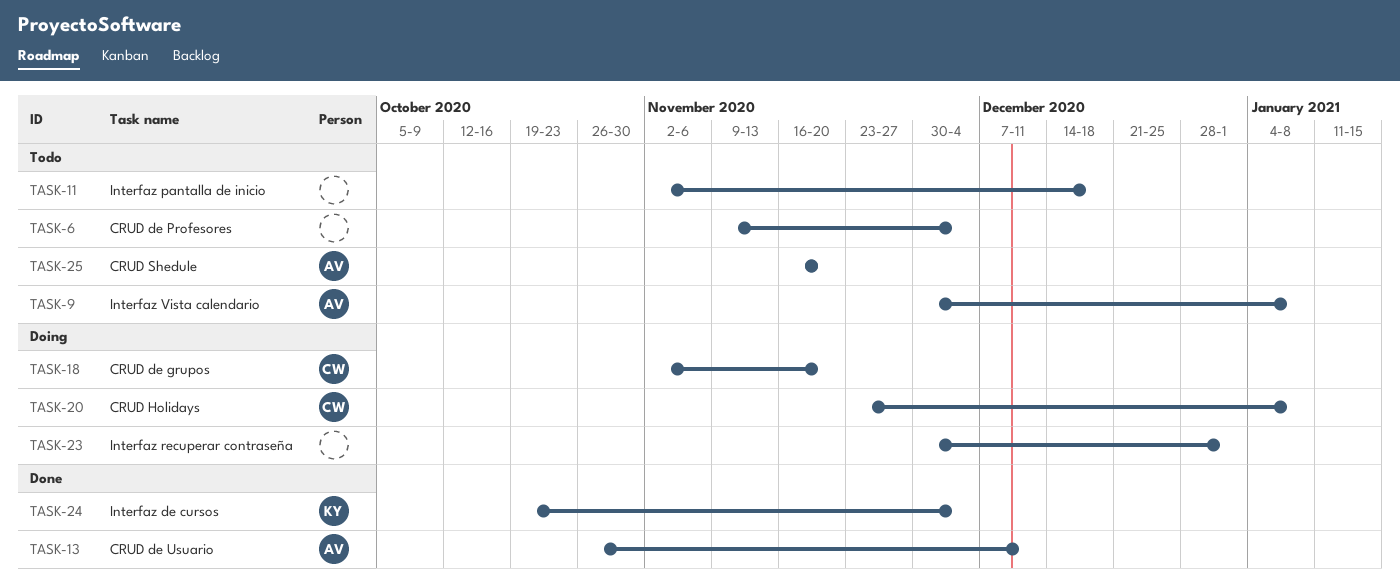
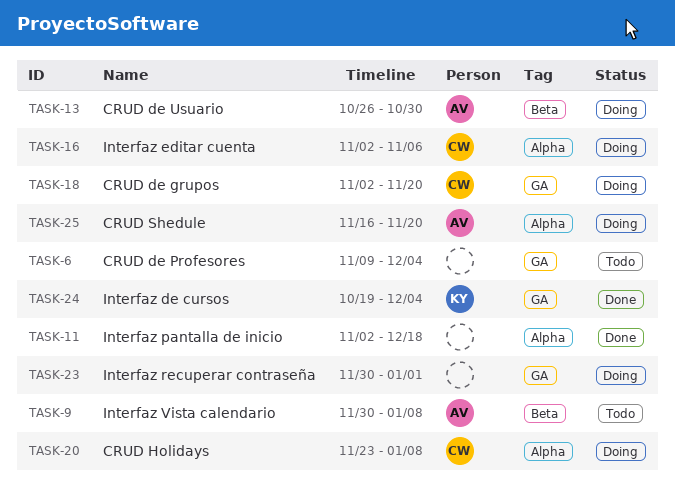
TASK-11, status: Todo -> Done
TASK-13, status: Done -> Doing
TASK-13, due: Dec 11 -> Oct 30
TASK-16: none -> present
TASK-25, status: Todo -> Doing

